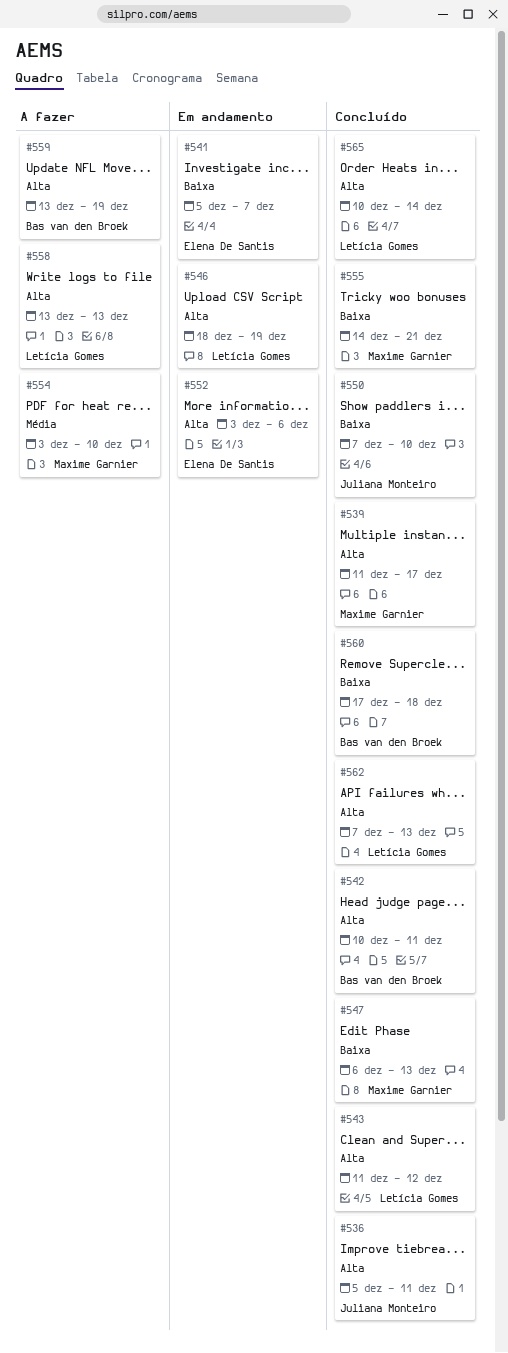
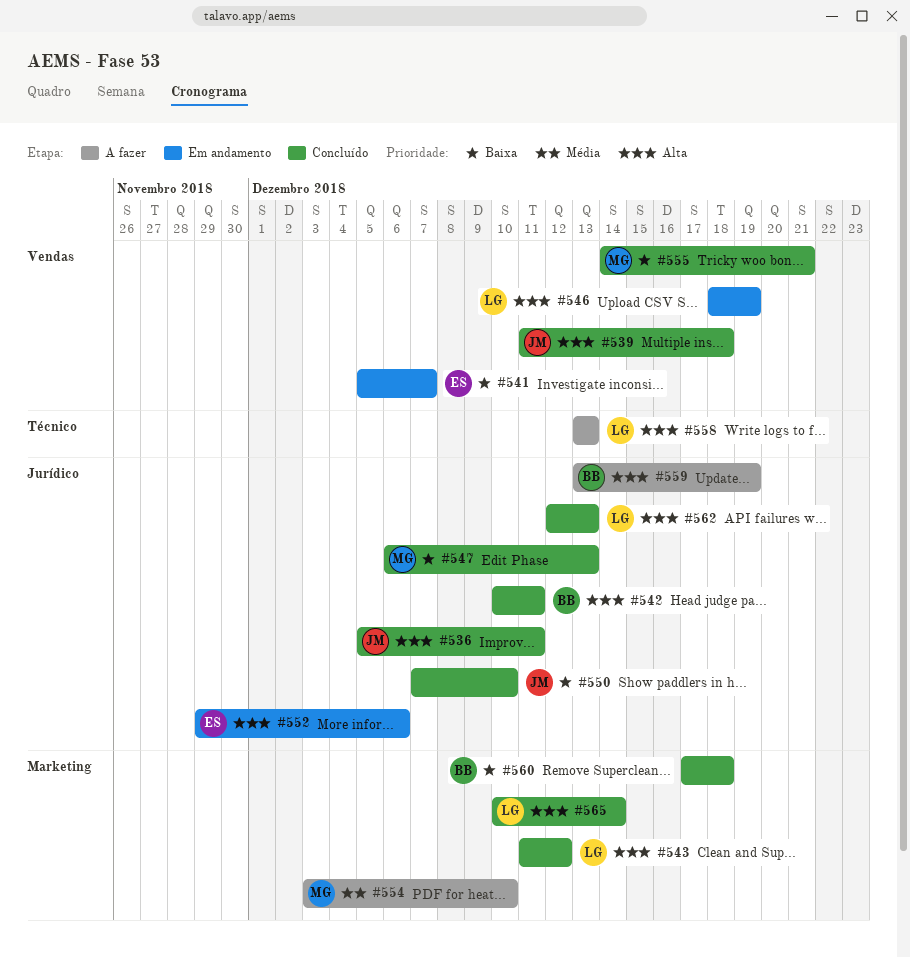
#539, owner: Maxime Garnier -> Juliana Monteiro
#539, due: Dec 17 -> Dec 18
#552, start: Dec 3 -> Nov 29
#562, start: Dec 7 -> Dec 12

